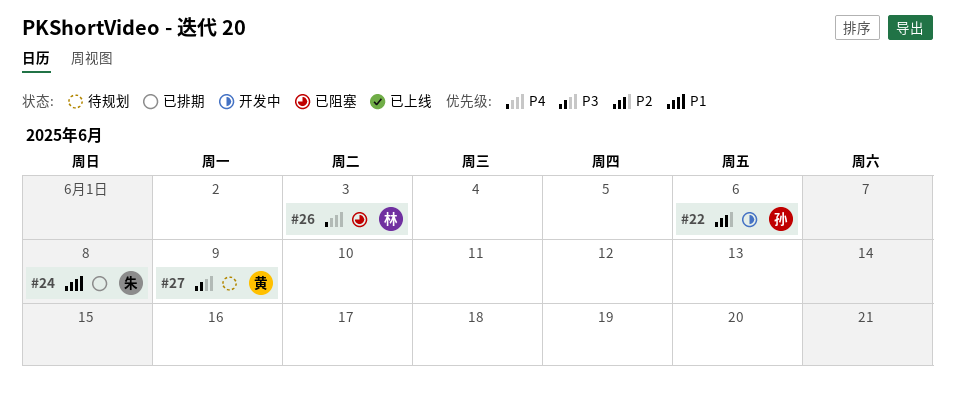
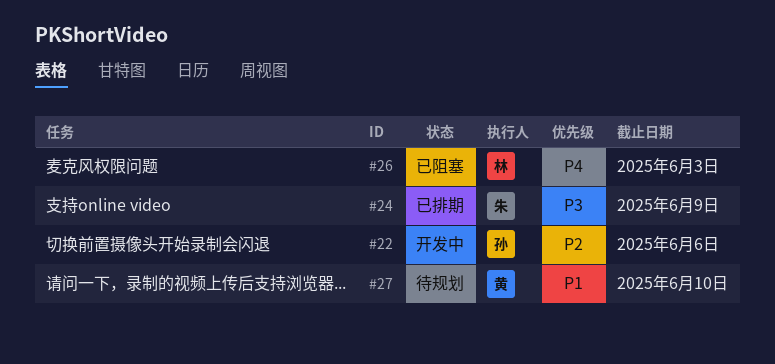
#24, priority: P1 -> P3
#24, due: Jun 8 -> Jun 9
#27, priority: P3 -> P1
#27, due: Jun 9 -> Jun 10

